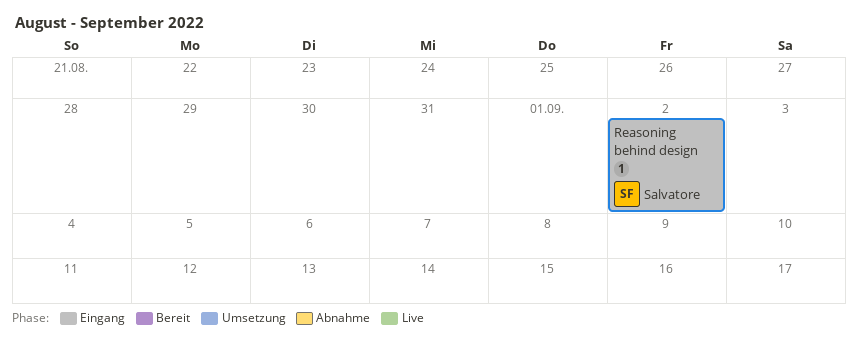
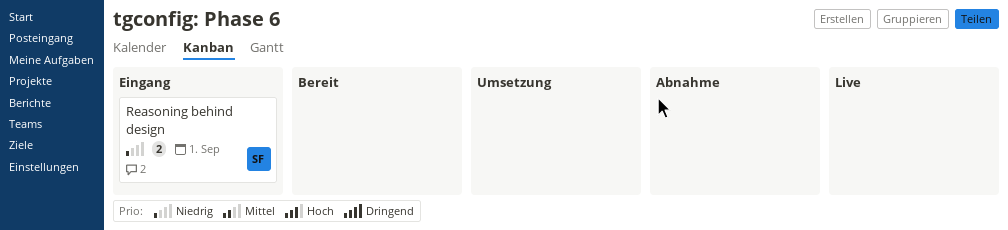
Reasoning behind design, estimate: 1 -> 2
Reasoning behind design, due: Sep 2 -> Sep 1

